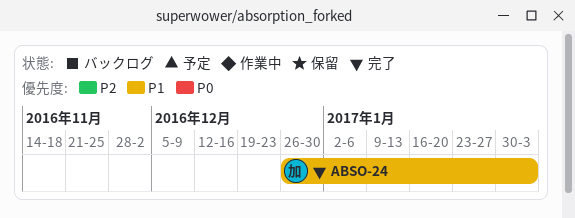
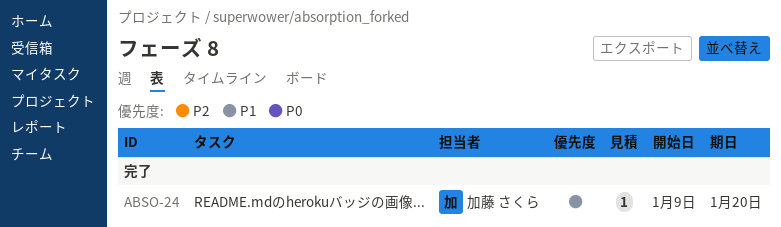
ABSO-24, start: Dec 26 -> Jan 9
ABSO-24, due: Feb 3 -> Jan 20

